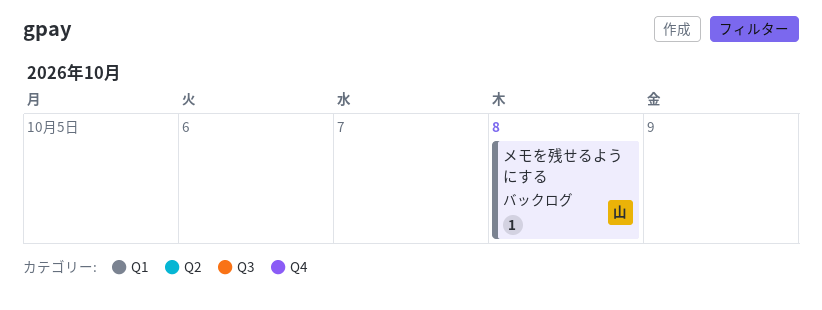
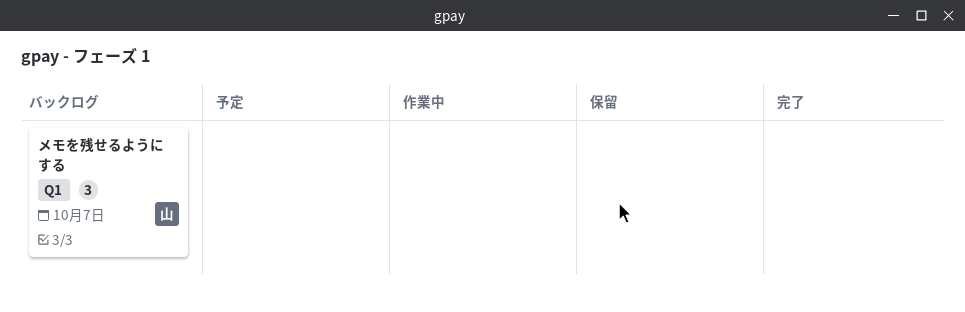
メモを残せるようにする, estimate: 1 -> 3
メモを残せるようにする, due: Oct 8 -> Oct 7

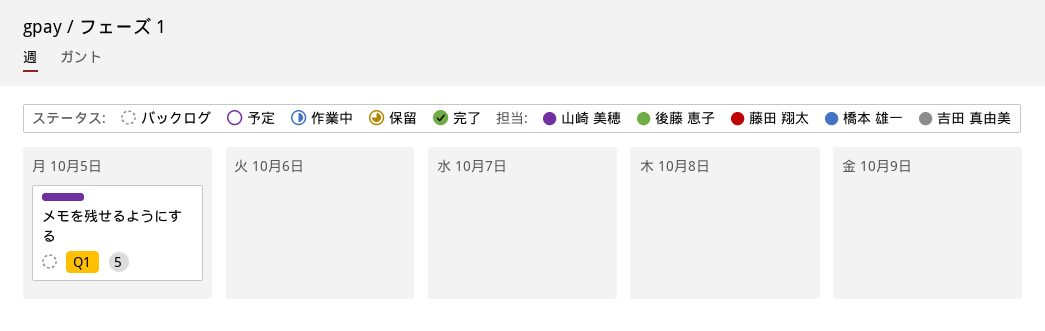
メモを残せるようにする, estimate: 3 -> 5
メモを残せるようにする, due: Oct 7 -> Oct 5

